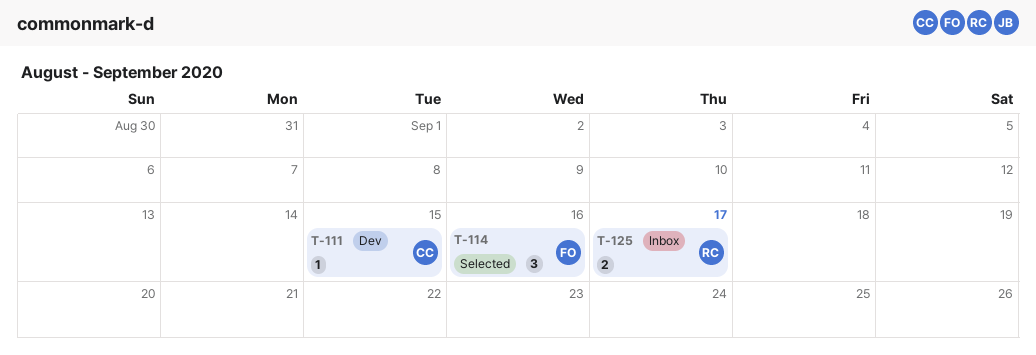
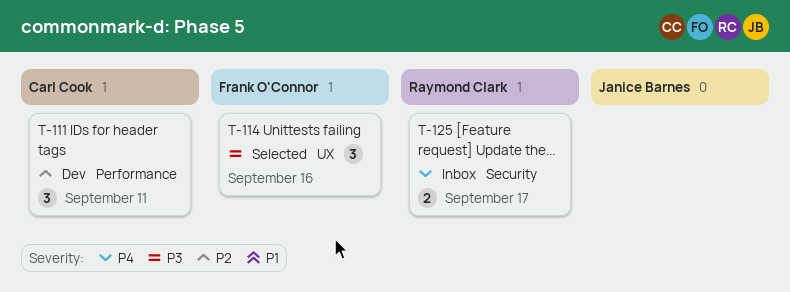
T-111, estimate: 1 -> 3
T-111, due: Sep 15 -> Sep 11

